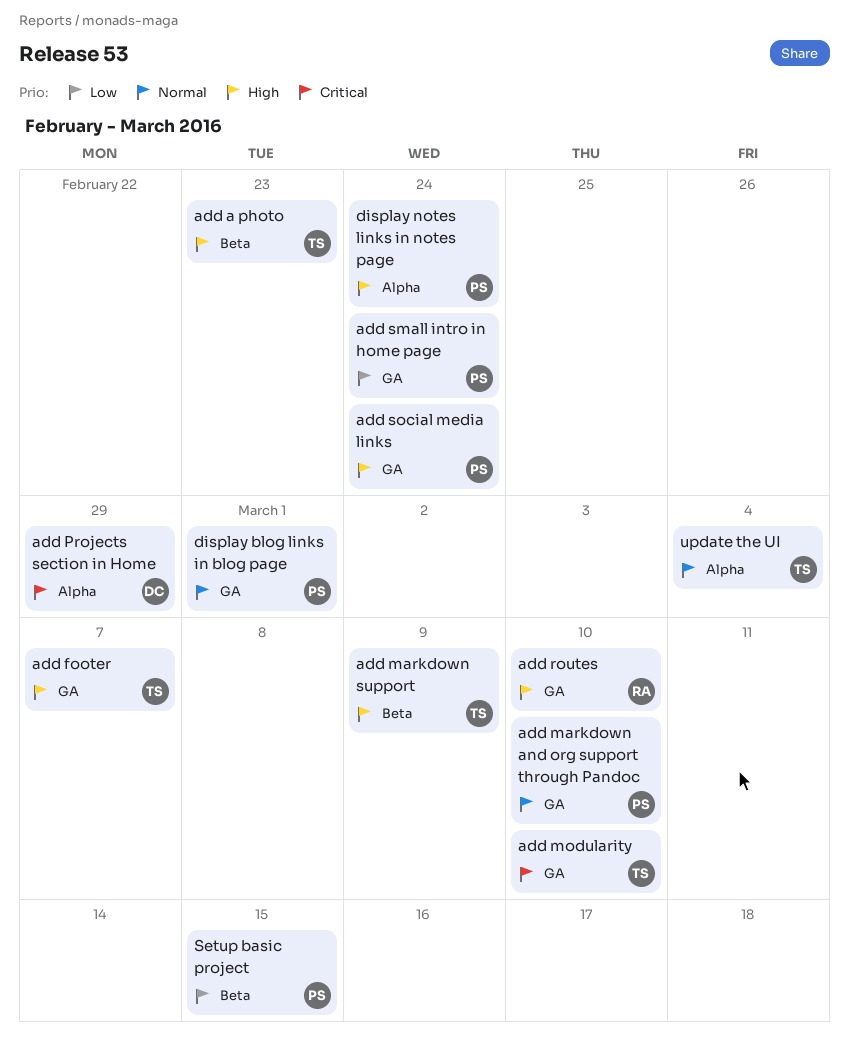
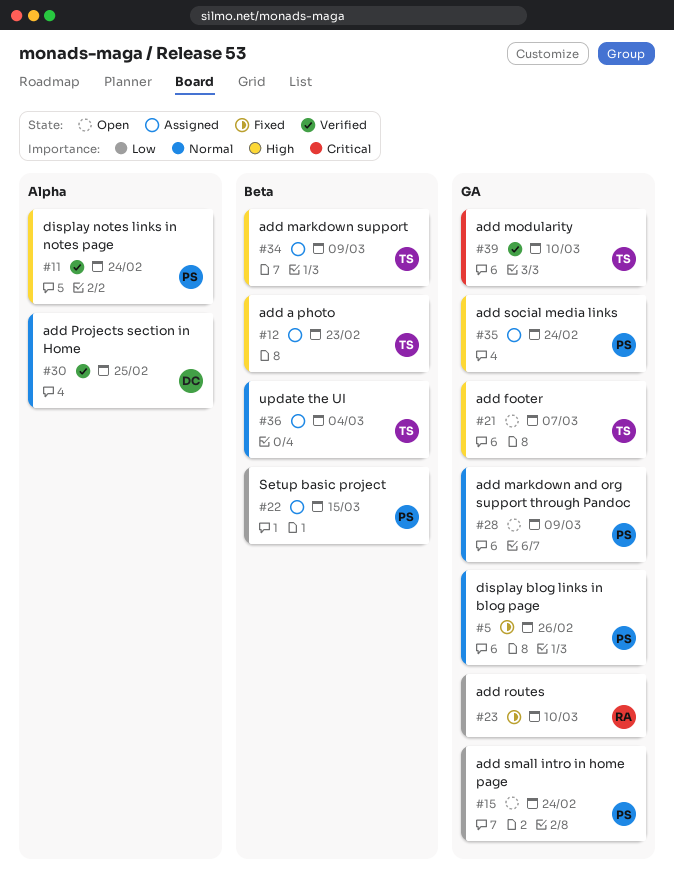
add markdown and org support through Pandoc, due: Mar 10 -> Mar 9
add Projects section in Home, priority: Critical -> Normal
add Projects section in Home, due: Feb 29 -> Feb 25
add routes, priority: High -> Low
display blog links in blog page, due: Mar 1 -> Feb 26
update the UI, label: Alpha -> Beta

